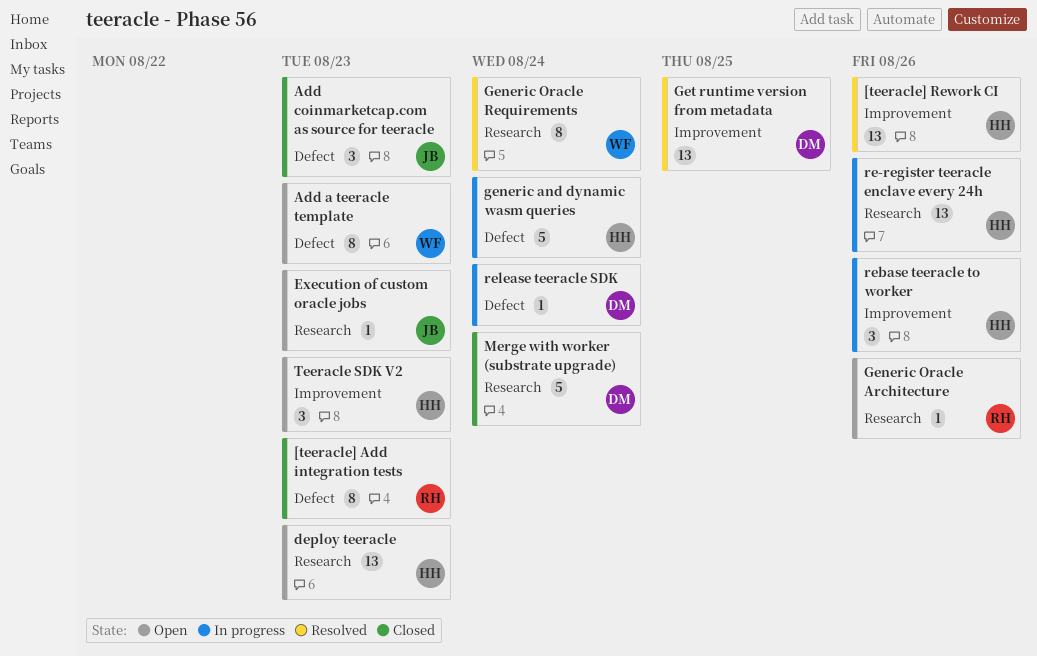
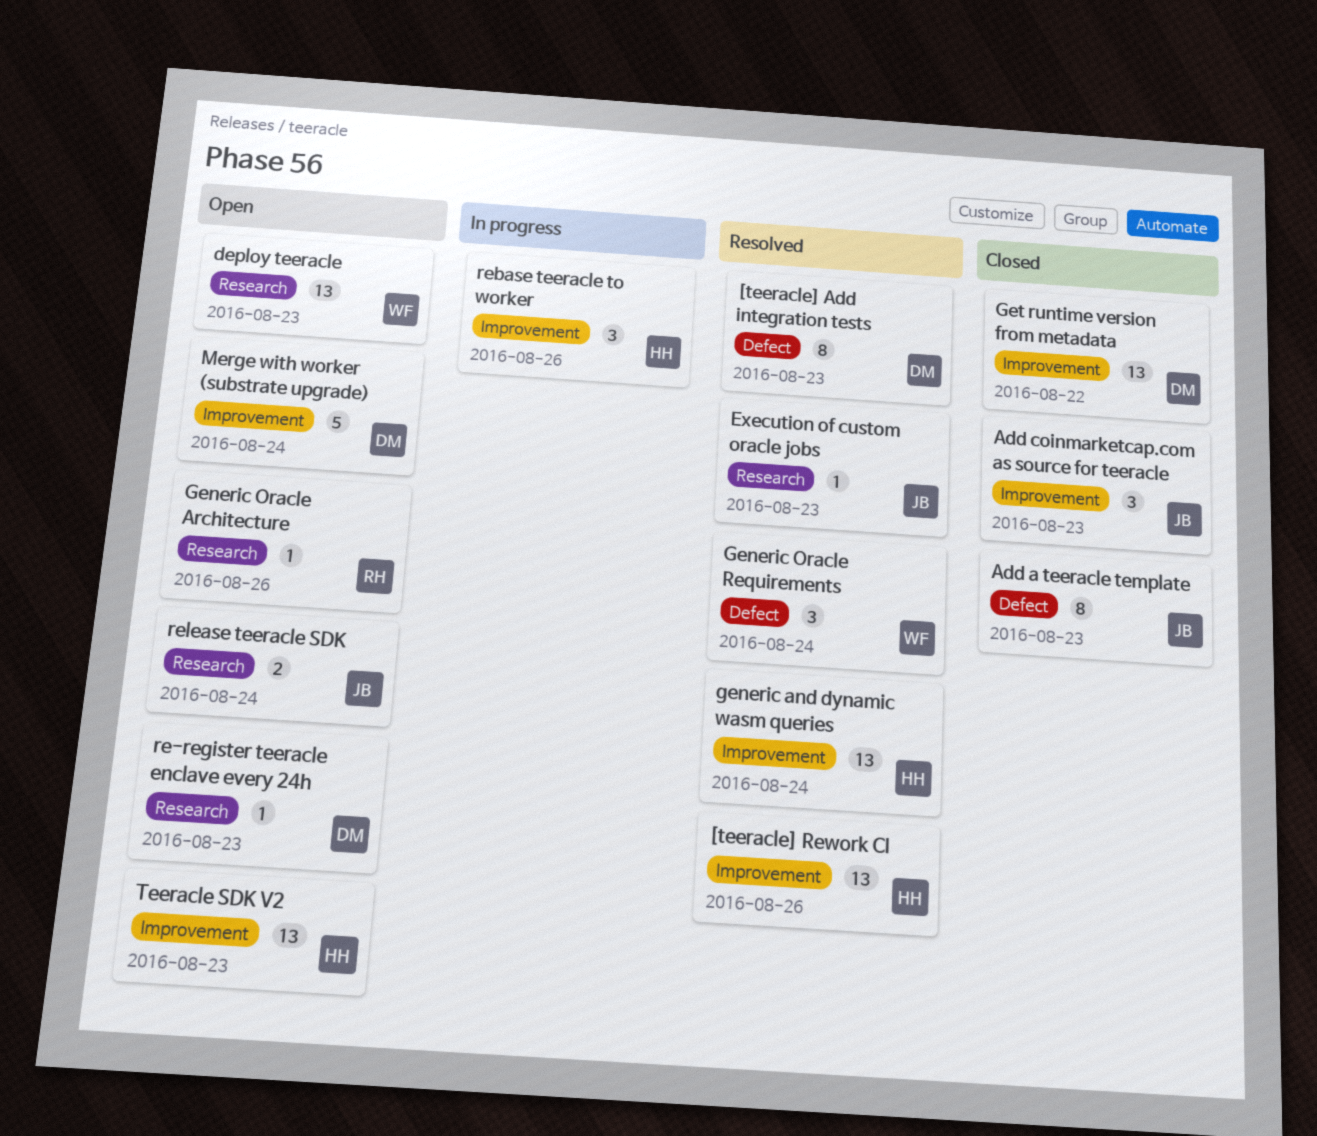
[teeracle] Add integration tests, status: Closed -> Resolved
[teeracle] Add integration tests, owner: RH -> DM
Add a teeracle template, status: Open -> Closed
Add a teeracle template, owner: WF -> JB
Add coinmarketcap.com as source for teeracle, label: Defect -> Improvement
deploy teeracle, owner: HH -> WF
Execution of custom oracle jobs, status: Open -> Resolved
generic and dynamic wasm queries, status: In progress -> Resolved
generic and dynamic wasm queries, label: Defect -> Improvement
generic and dynamic wasm queries, estimate: 5 -> 13
Generic Oracle Requirements, label: Research -> Defect
Generic Oracle Requirements, estimate: 8 -> 3
Get runtime version from metadata, status: Resolved -> Closed
Get runtime version from metadata, due: Aug 25 -> Aug 22
Merge with worker (substrate upgrade), status: Closed -> Open
Merge with worker (substrate upgrade), label: Research -> Improvement
re-register teeracle enclave every 24h, status: In progress -> Open
re-register teeracle enclave every 24h, owner: HH -> DM
re-register teeracle enclave every 24h, estimate: 13 -> 1
re-register teeracle enclave every 24h, due: Aug 26 -> Aug 23
release teeracle SDK, status: In progress -> Open
release teeracle SDK, owner: DM -> JB
release teeracle SDK, label: Defect -> Research
release teeracle SDK, estimate: 1 -> 2
Teeracle SDK V2, estimate: 3 -> 13

